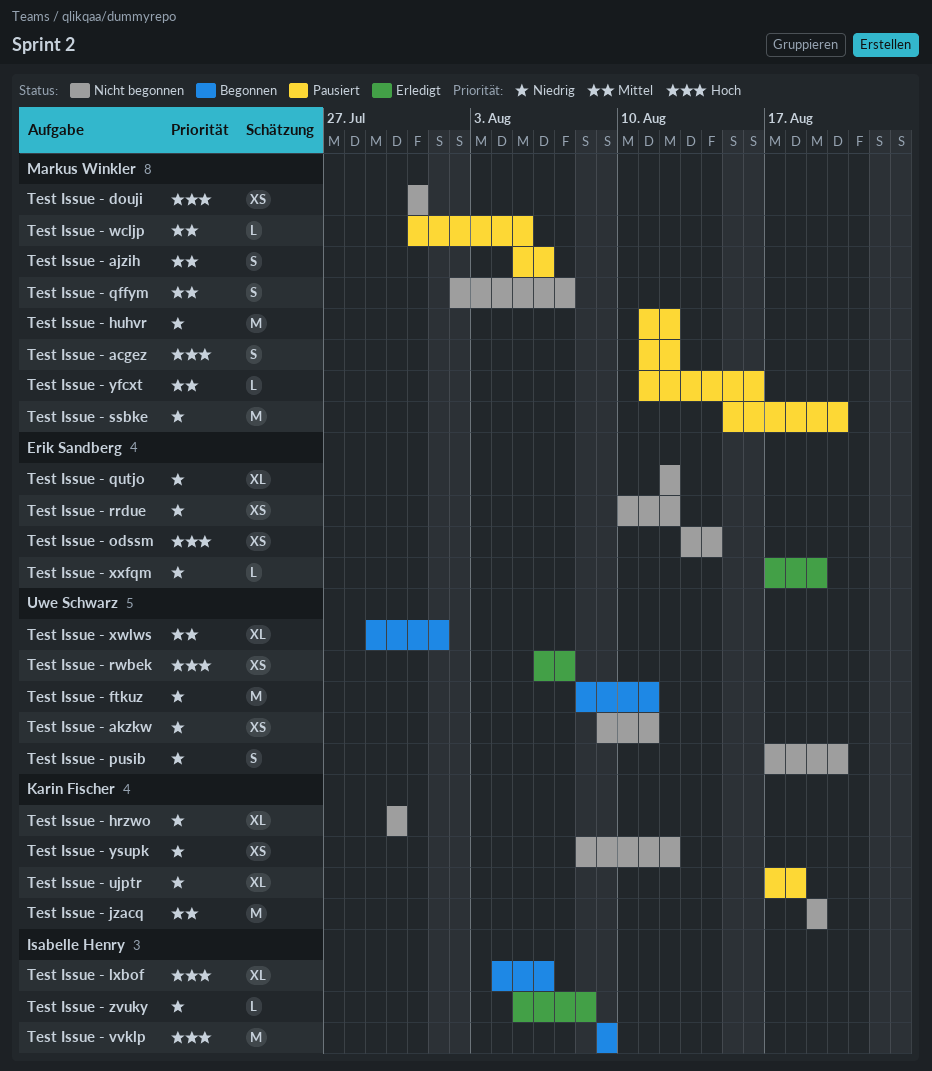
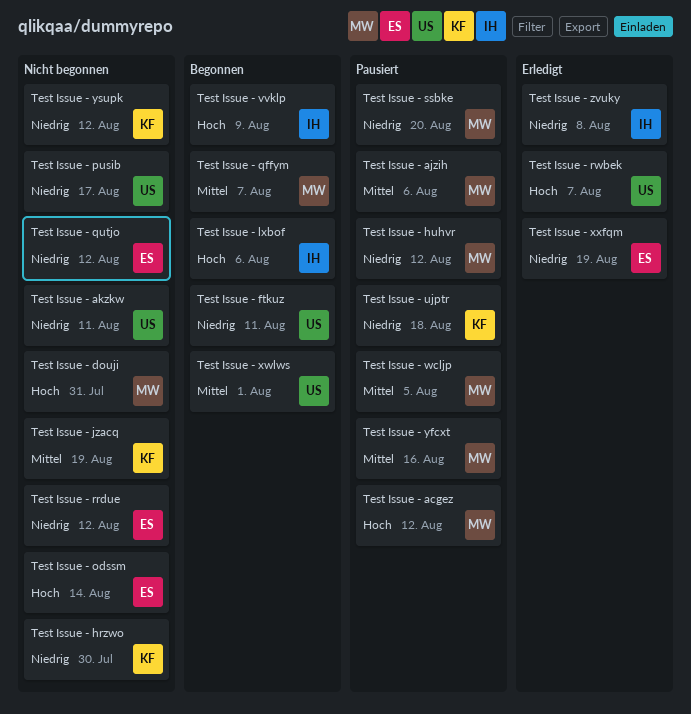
Test Issue - pusib, due: Aug 20 -> Aug 17
Test Issue - qffym, status: Nicht begonnen -> Begonnen

